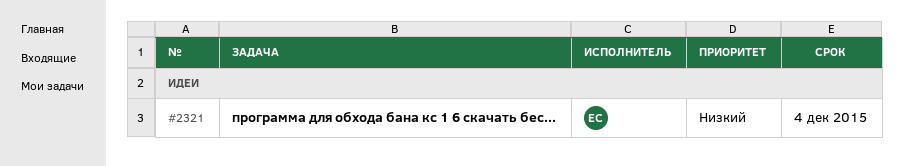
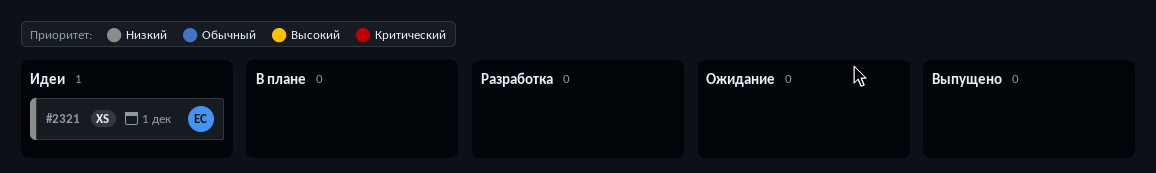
#2321, due: Dec 4 -> Dec 1

